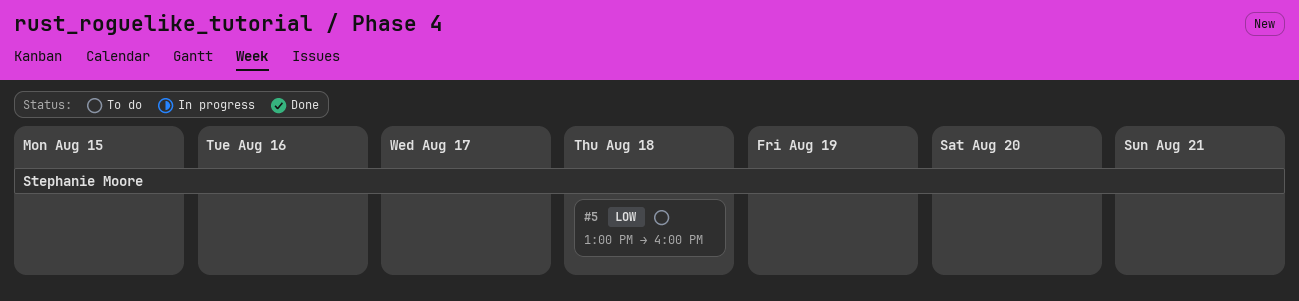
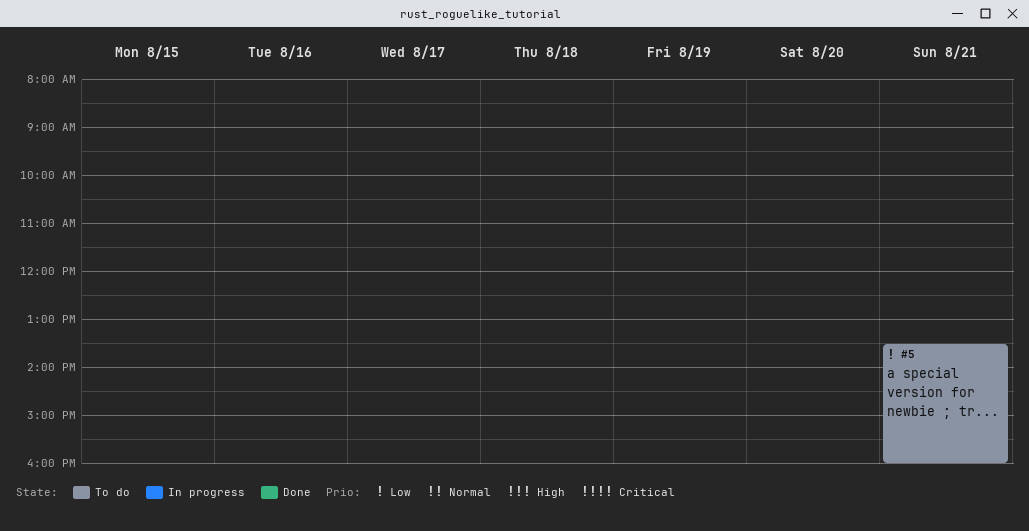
#5, day: Aug 18 -> Aug 21
#5, begins: 13:00 -> 13:30

